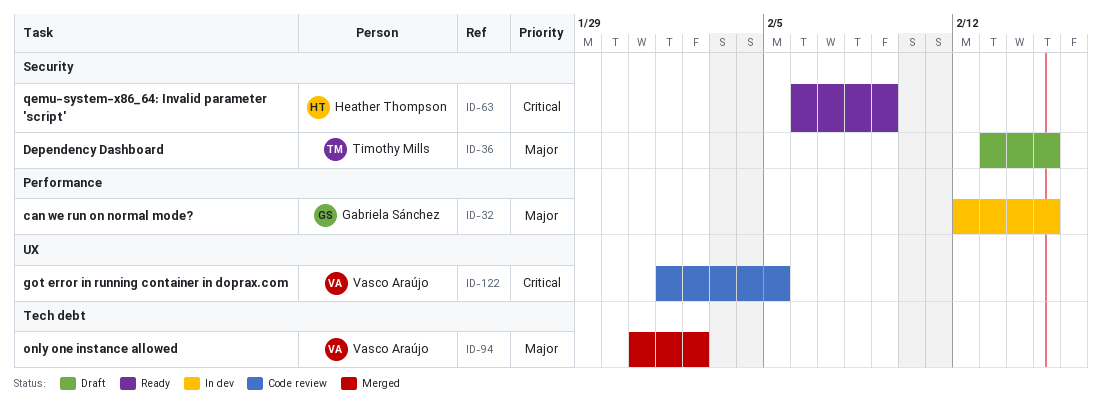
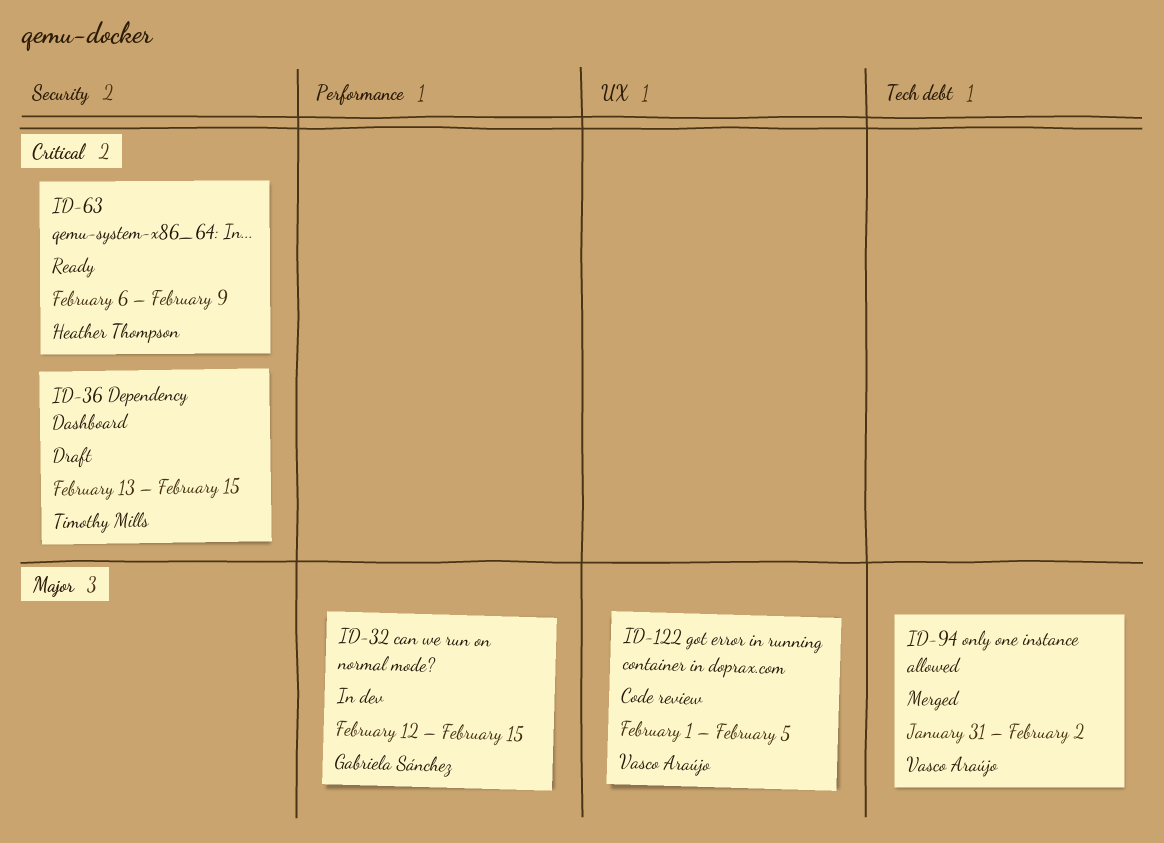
ID-36, priority: Major -> Critical
ID-122, priority: Critical -> Major

